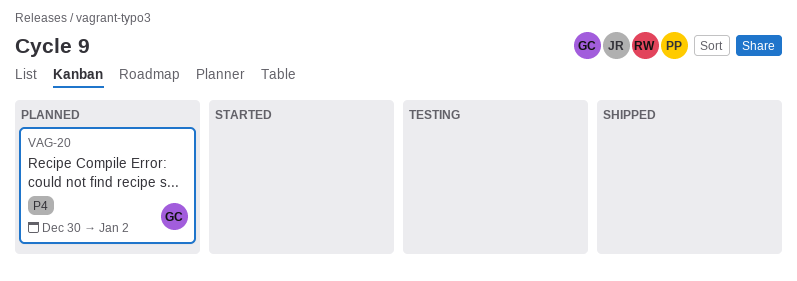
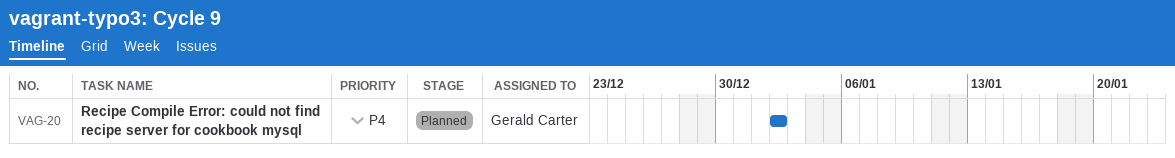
VAG-20, start: Dec 30 -> Jan 2

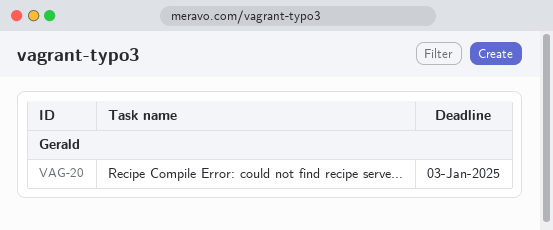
VAG-20, due: Jan 2 -> Jan 3

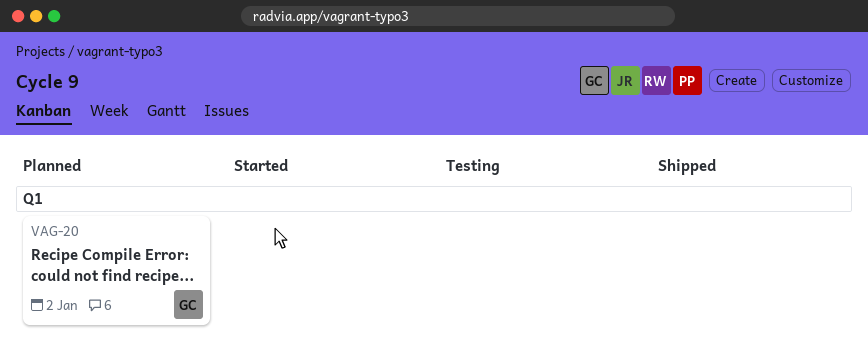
VAG-20, due: Jan 3 -> Jan 2

